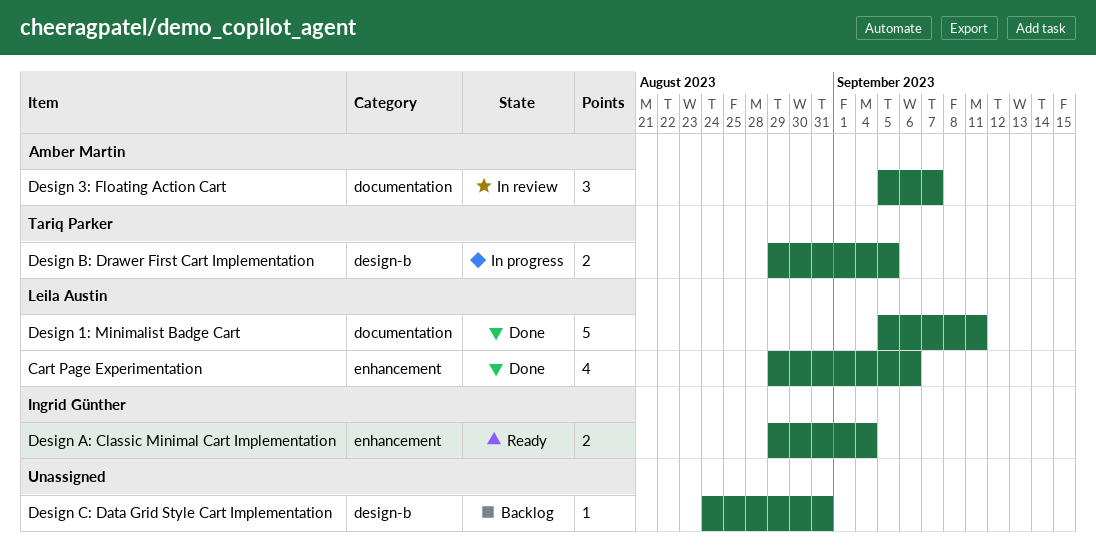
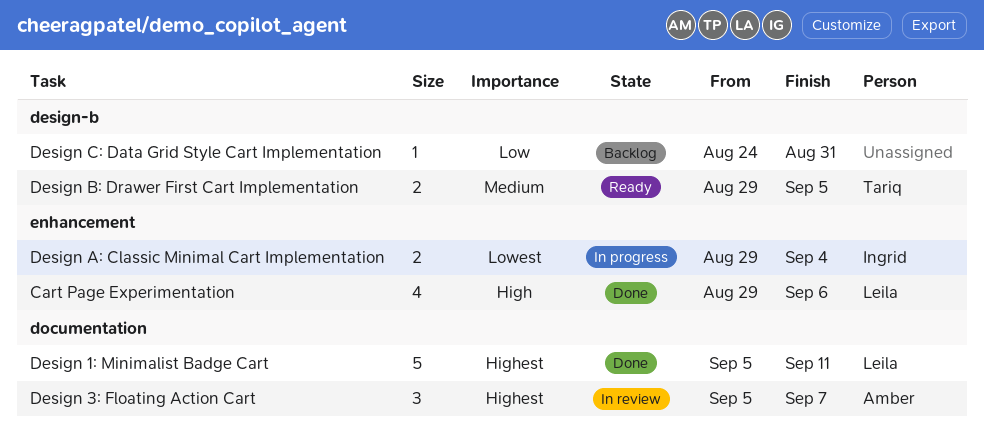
Design A: Classic Minimal Cart Implementation, status: Ready -> In progress
Design B: Drawer First Cart Implementation, status: In progress -> Ready

